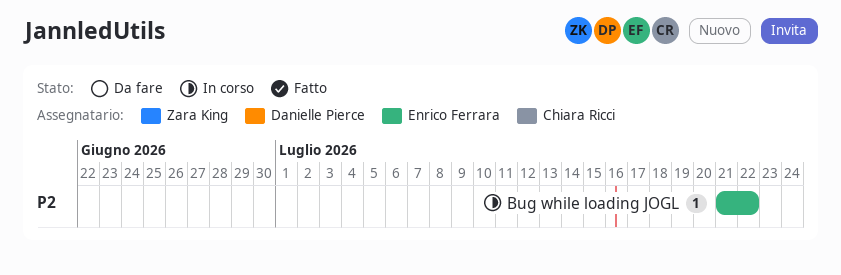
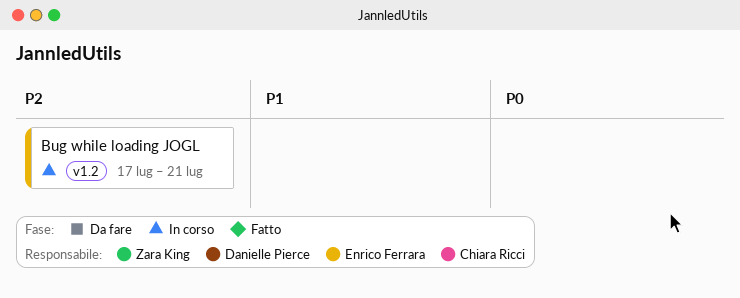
Bug while loading JOGL, start: Jul 21 -> Jul 17
Bug while loading JOGL, due: Jul 22 -> Jul 21

